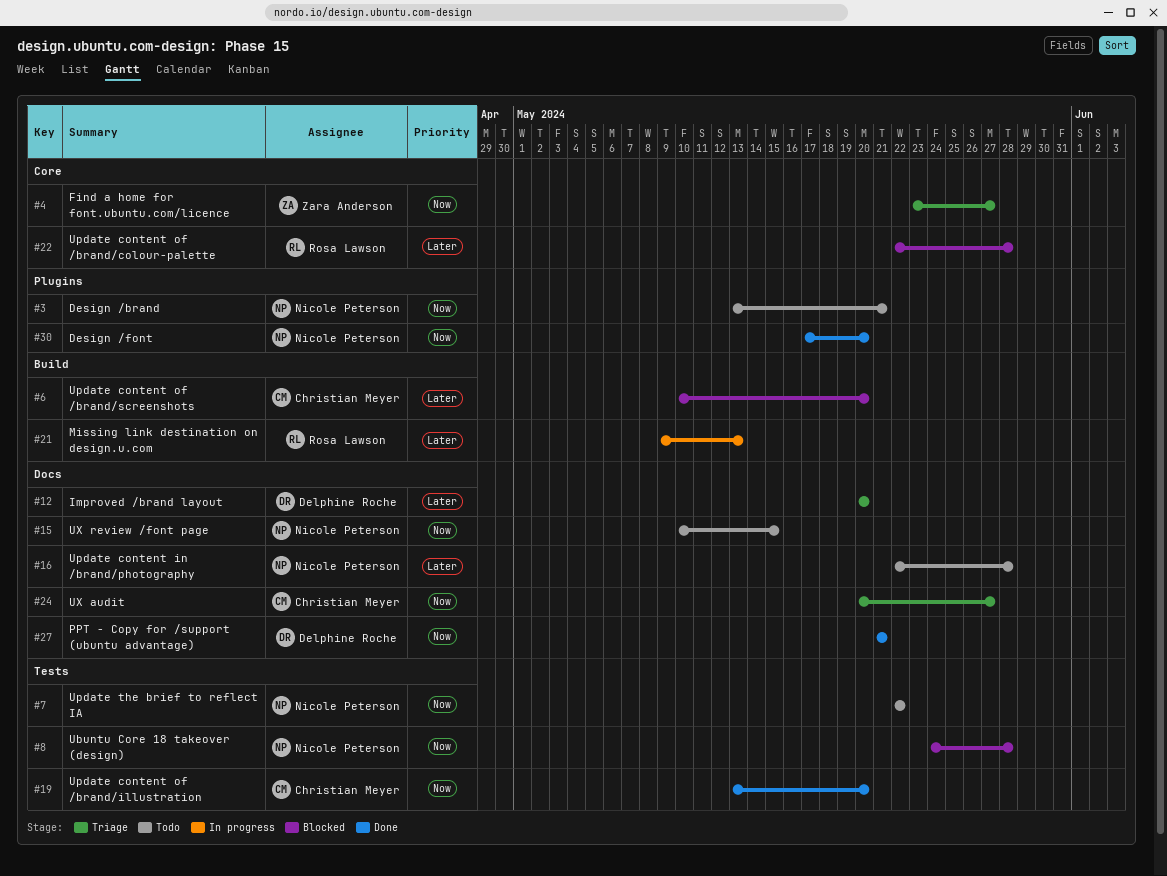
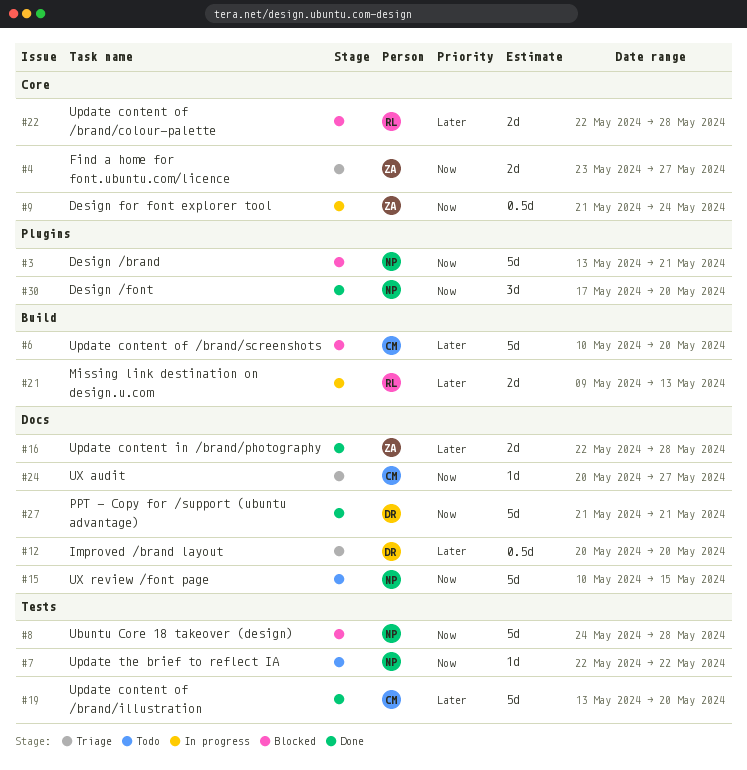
#3, status: Todo -> Blocked
#9: none -> present
#16, status: Todo -> Done
#16, owner: Nicole Peterson -> Zara Anderson
#19, priority: Now -> Later

